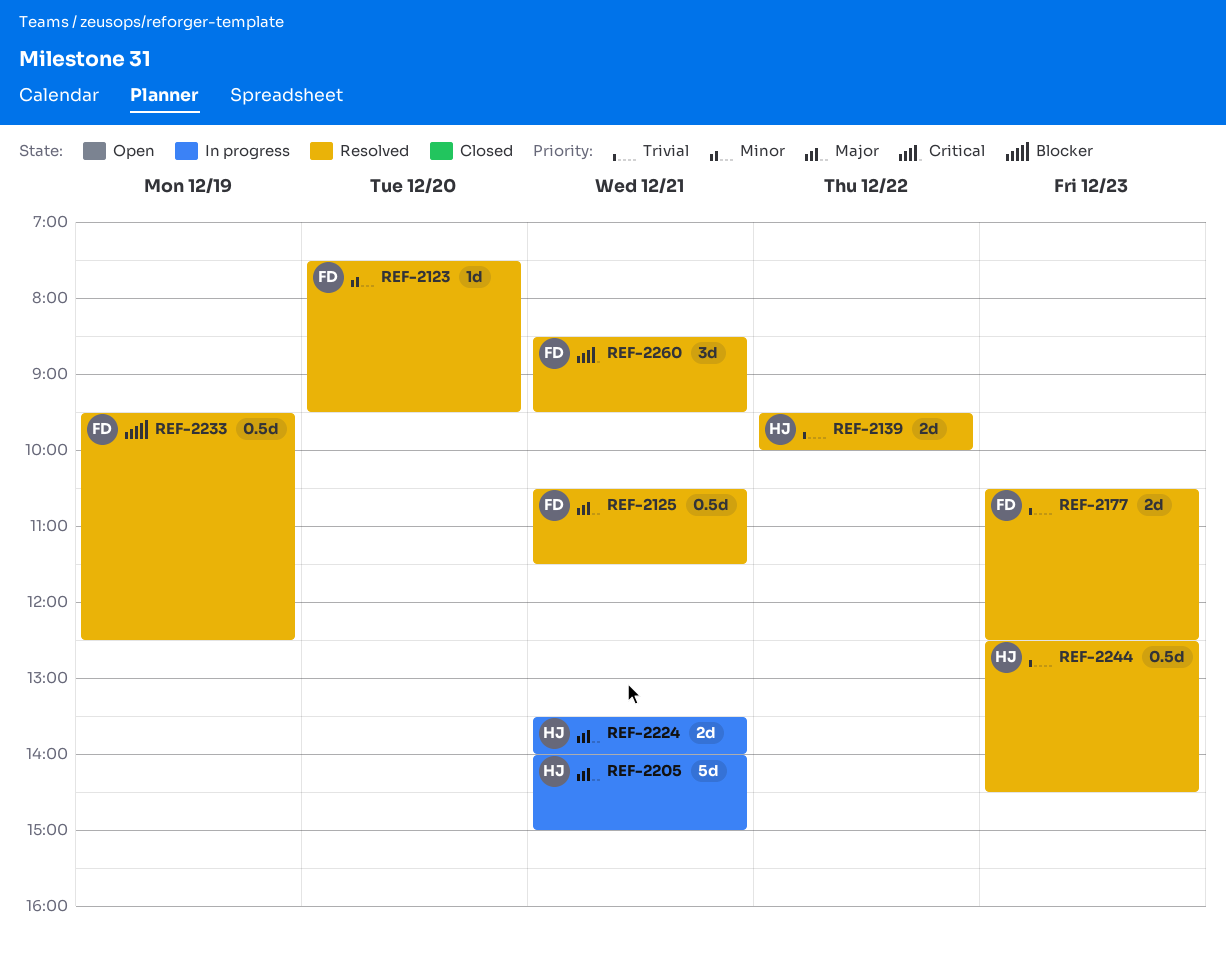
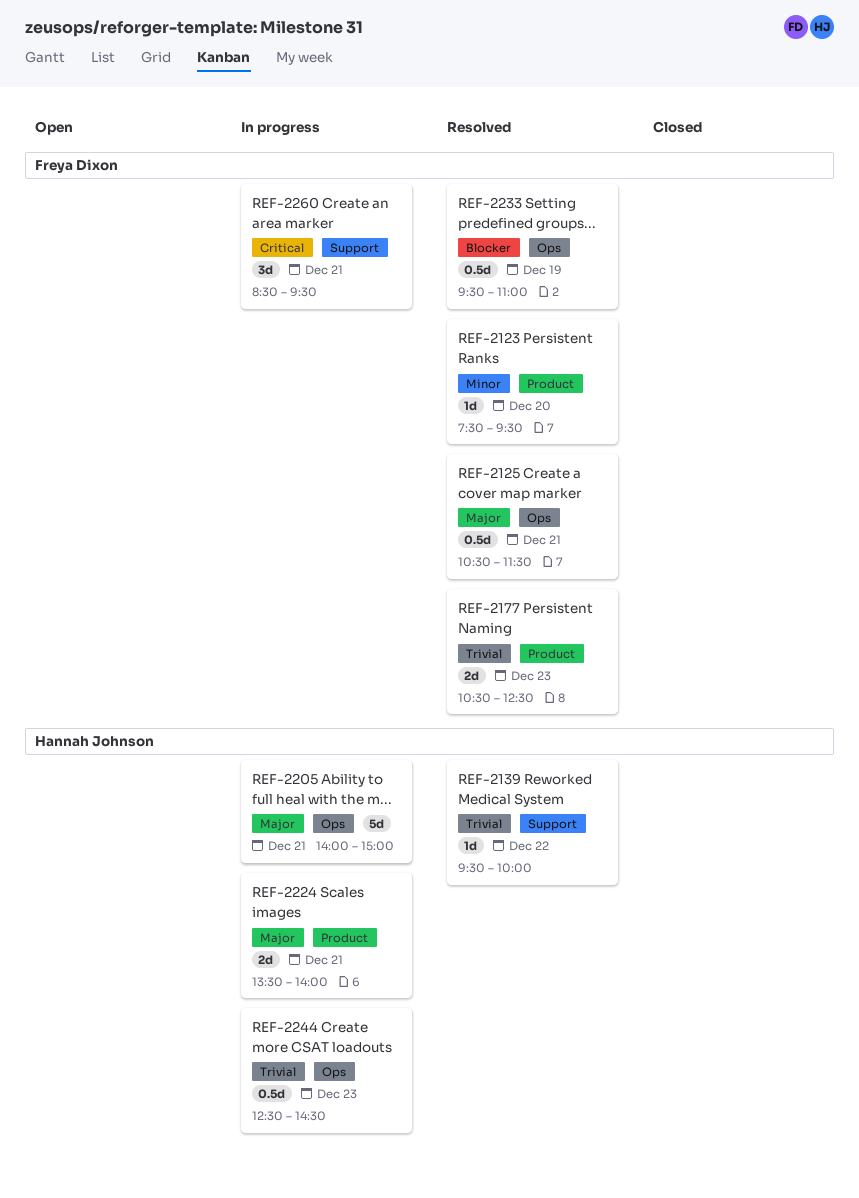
REF-2139, estimate: 2d -> 1d
REF-2233, ends: 12:30 -> 11:00
REF-2244, status: Resolved -> In progress
REF-2260, status: Resolved -> In progress

